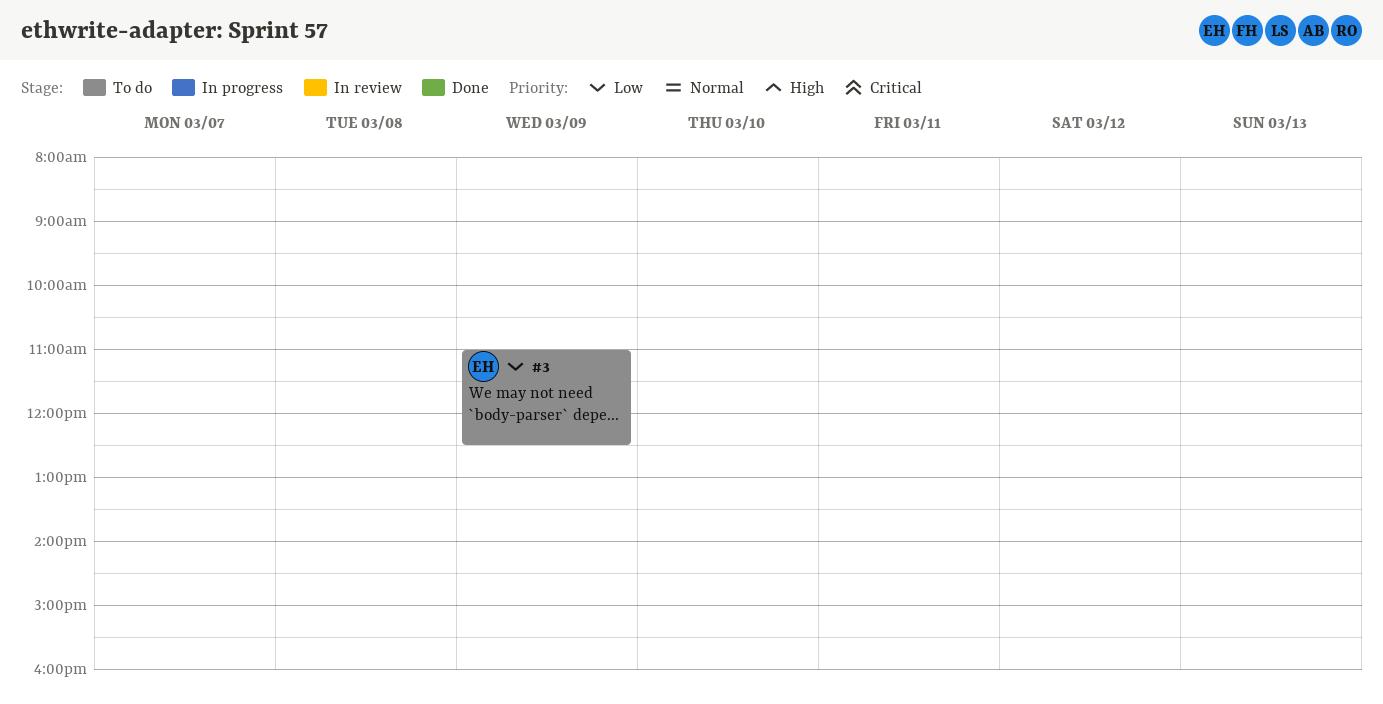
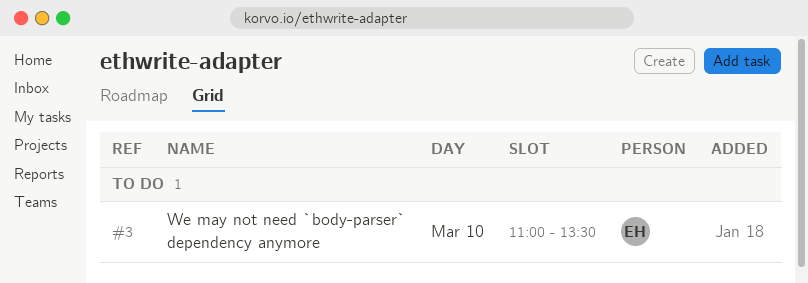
#3, day: Mar 9 -> Mar 10
#3, ends: 12:30 -> 13:30

